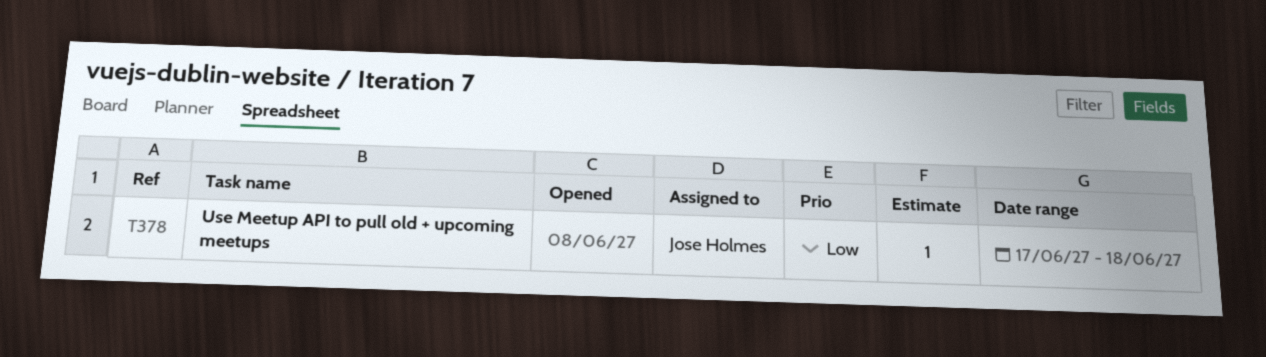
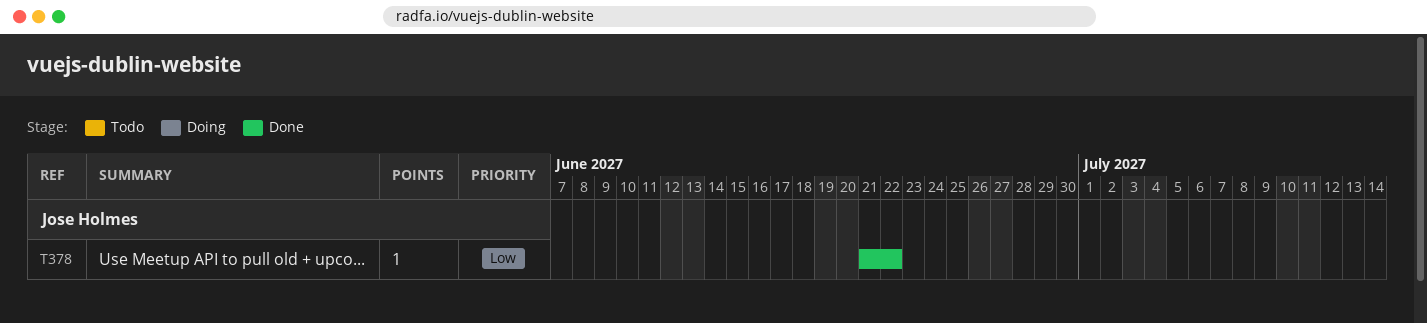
T378, start: Jun 17 -> Jun 21
T378, due: Jun 18 -> Jun 22

